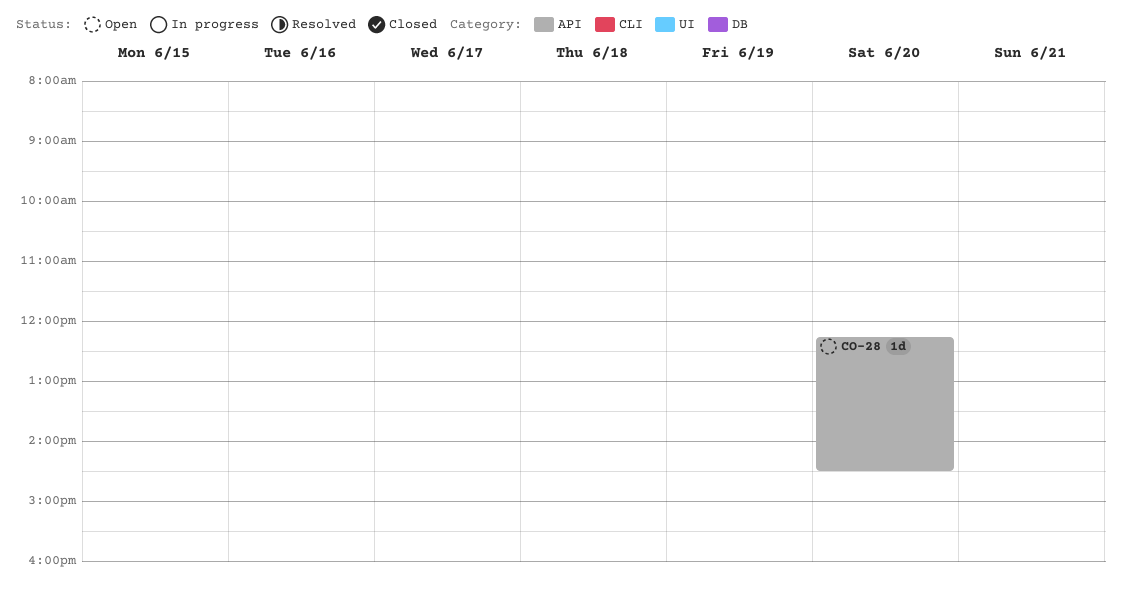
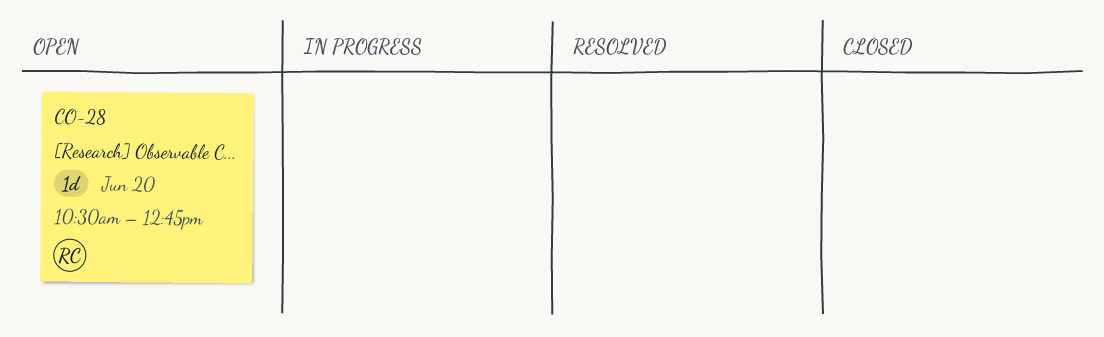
CO-28, begins: 12:15 -> 10:30
CO-28, ends: 14:30 -> 12:45

